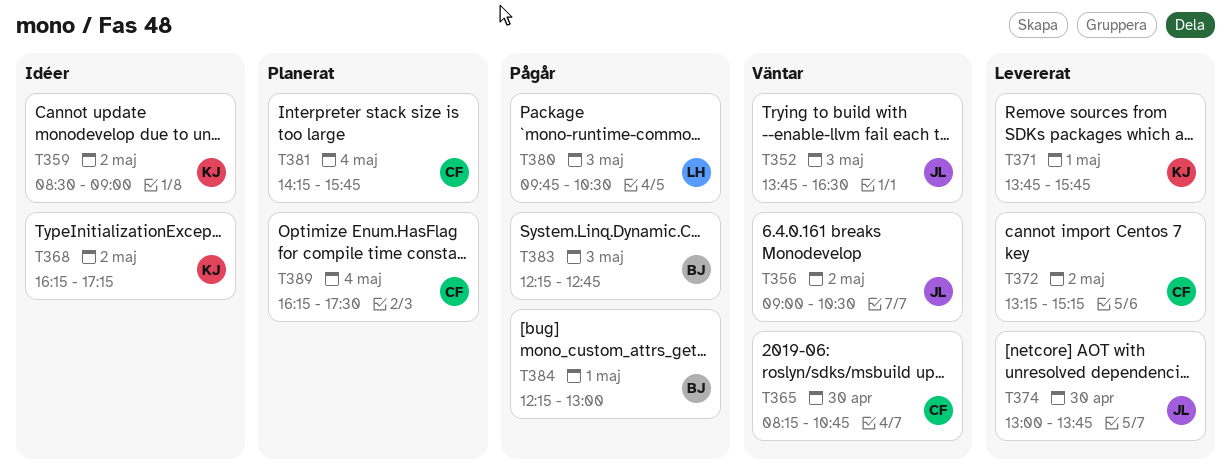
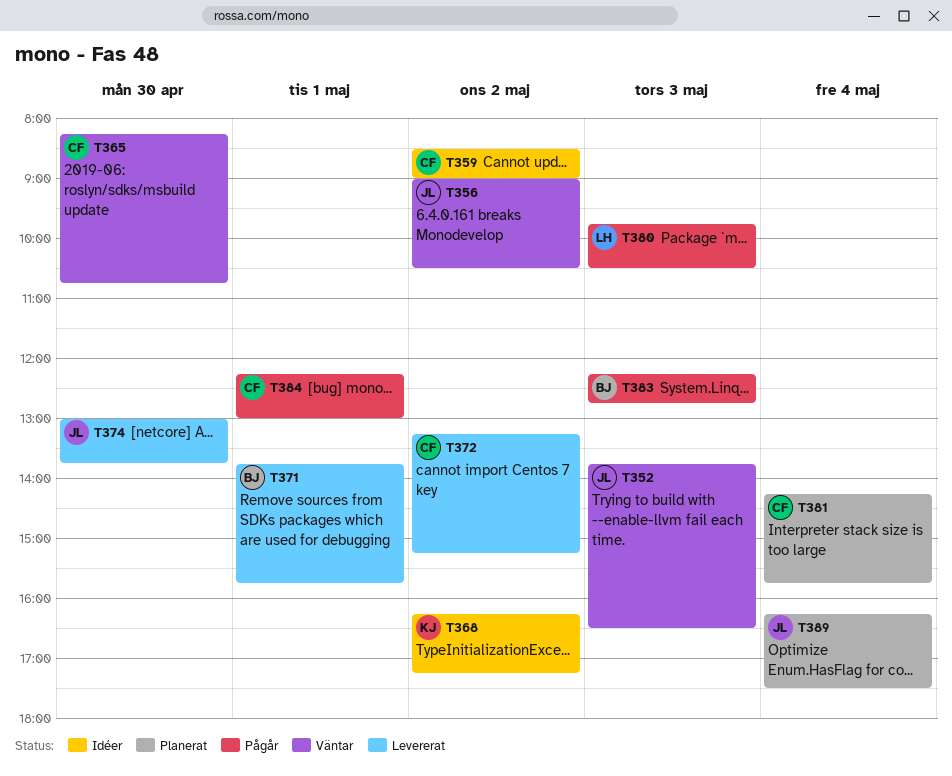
T359, owner: KJ -> CF
T371, owner: KJ -> BJ
T384, owner: BJ -> CF
T389, owner: CF -> JL

